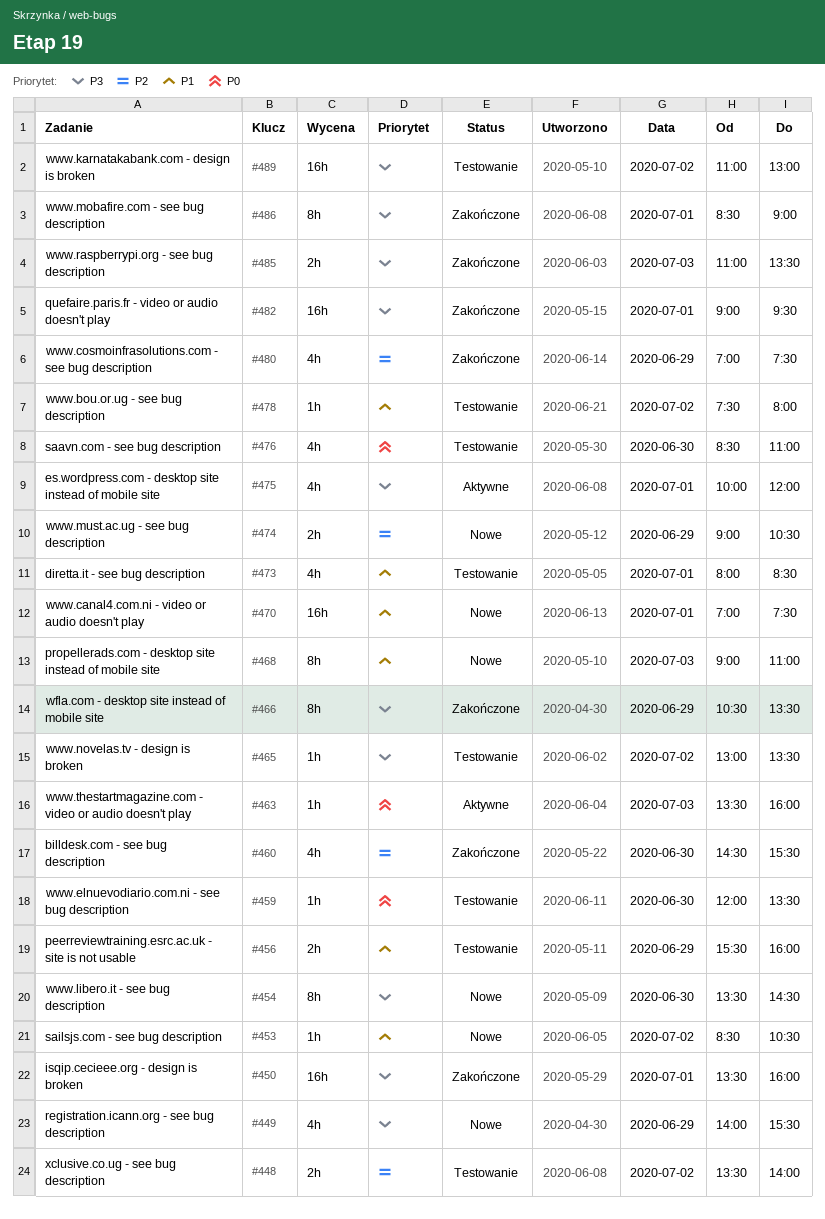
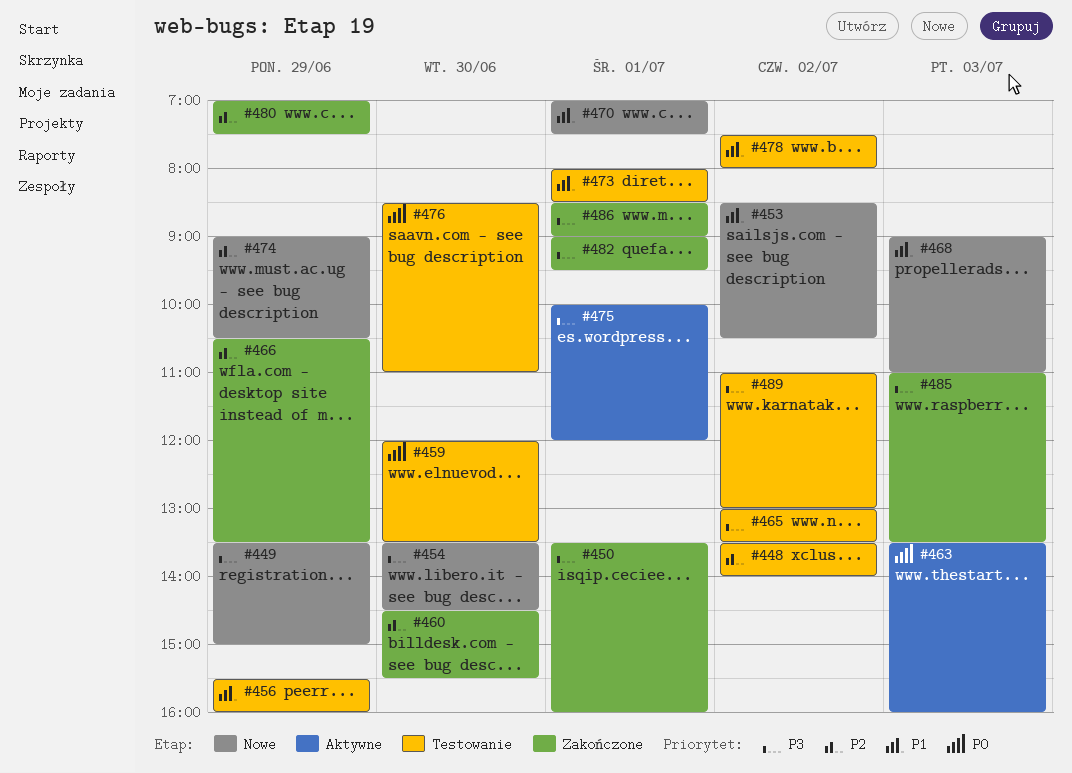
#449, begins: 14:00 -> 13:30
#449, ends: 15:30 -> 15:00
#466, priority: P3 -> P2

